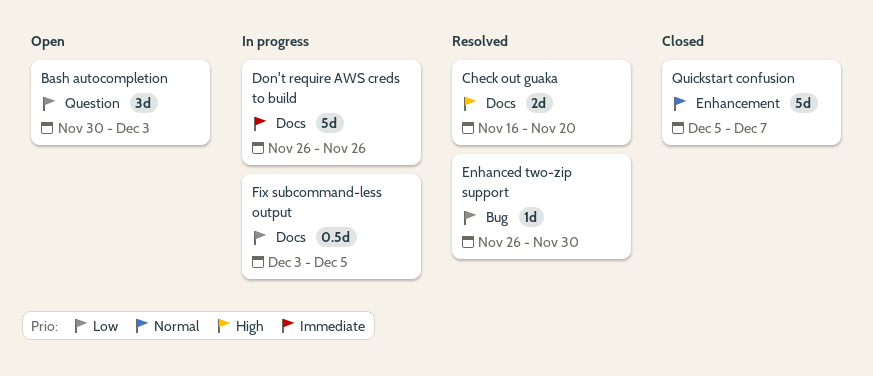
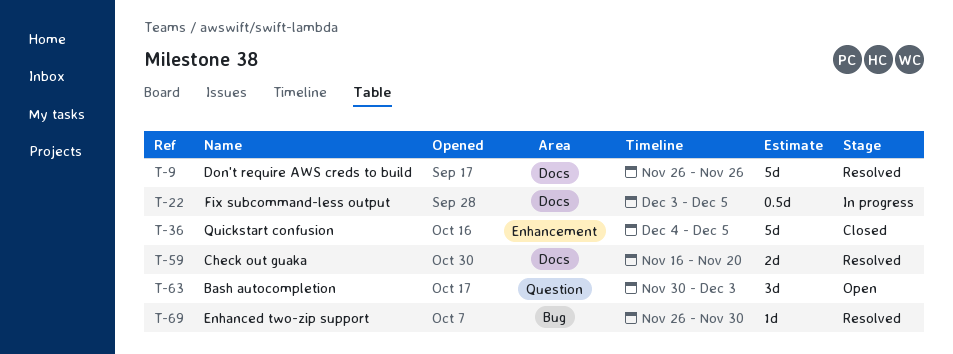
Don't require AWS creds to build, status: In progress -> Resolved
Quickstart confusion, start: Dec 5 -> Dec 4
Quickstart confusion, due: Dec 7 -> Dec 5

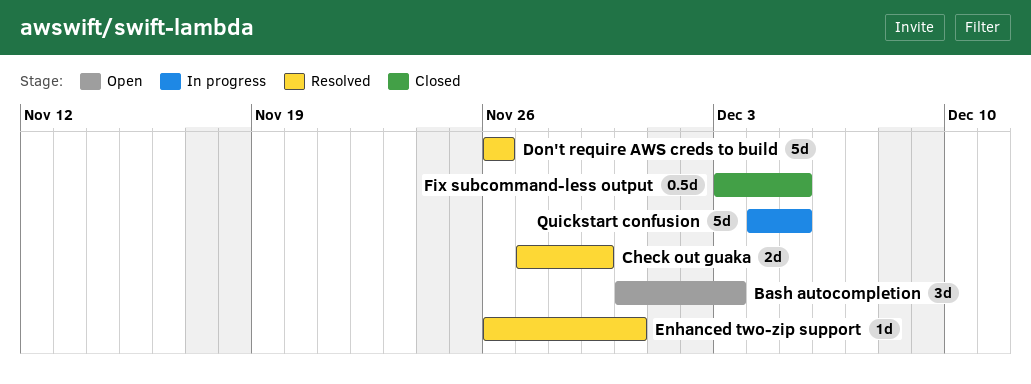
Check out guaka, start: Nov 16 -> Nov 27
Check out guaka, due: Nov 20 -> Nov 29
Fix subcommand-less output, status: In progress -> Closed
Quickstart confusion, status: Closed -> In progress

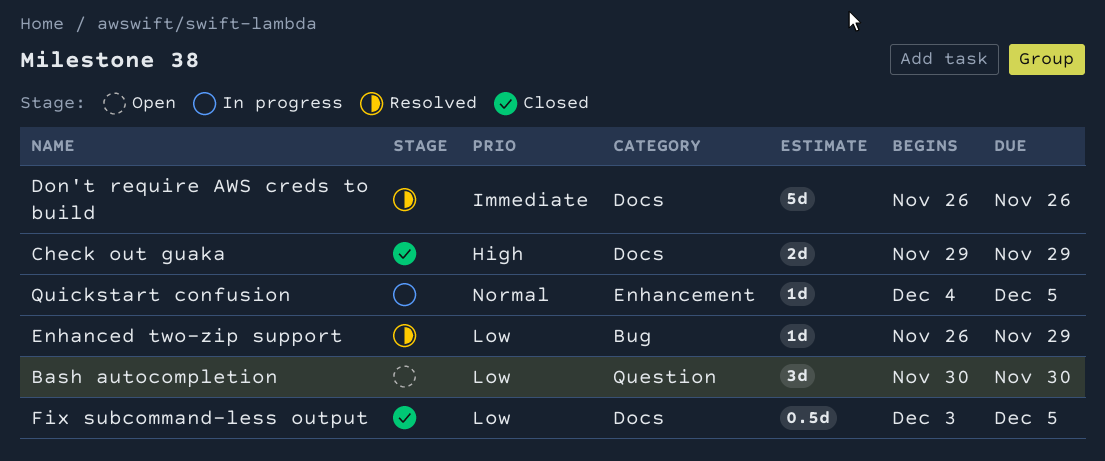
Bash autocompletion, due: Dec 3 -> Nov 30
Check out guaka, status: Resolved -> Closed
Check out guaka, start: Nov 27 -> Nov 29
Enhanced two-zip support, due: Nov 30 -> Nov 29
Quickstart confusion, estimate: 5d -> 1d

